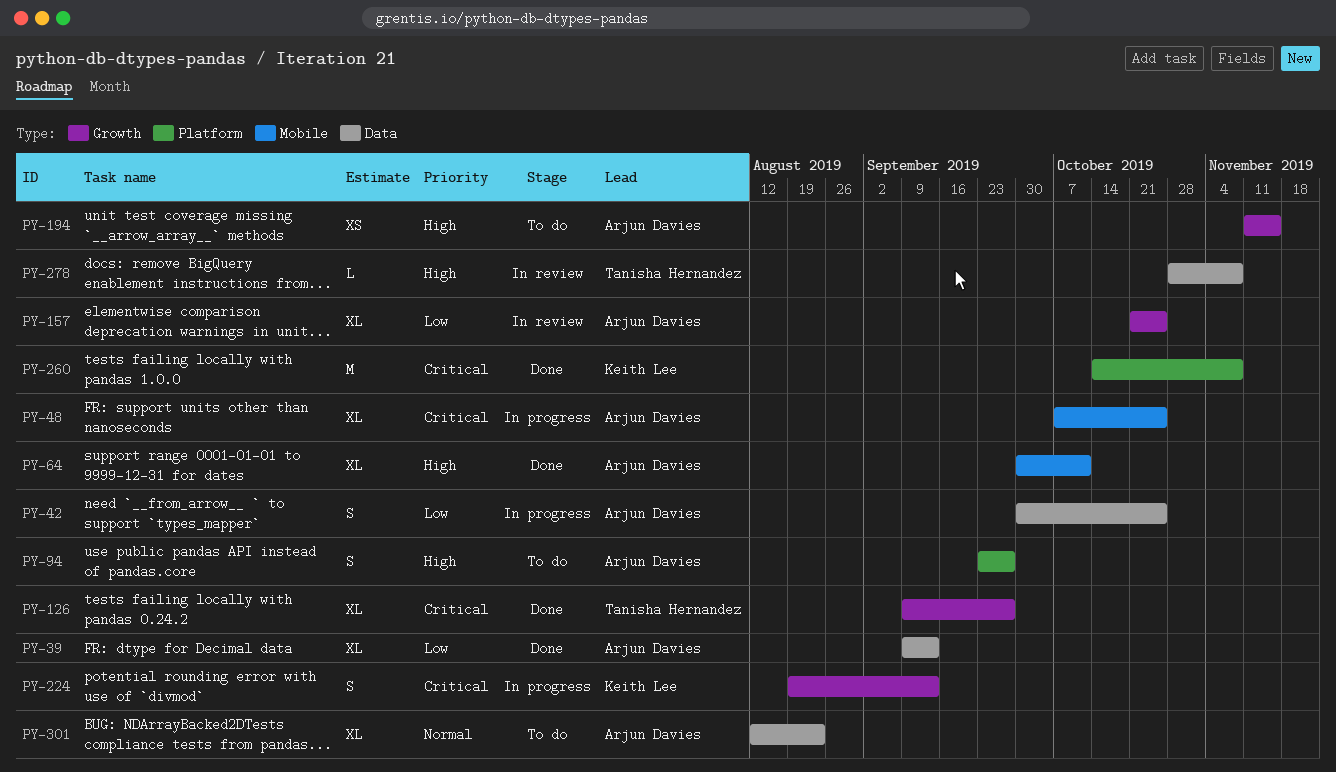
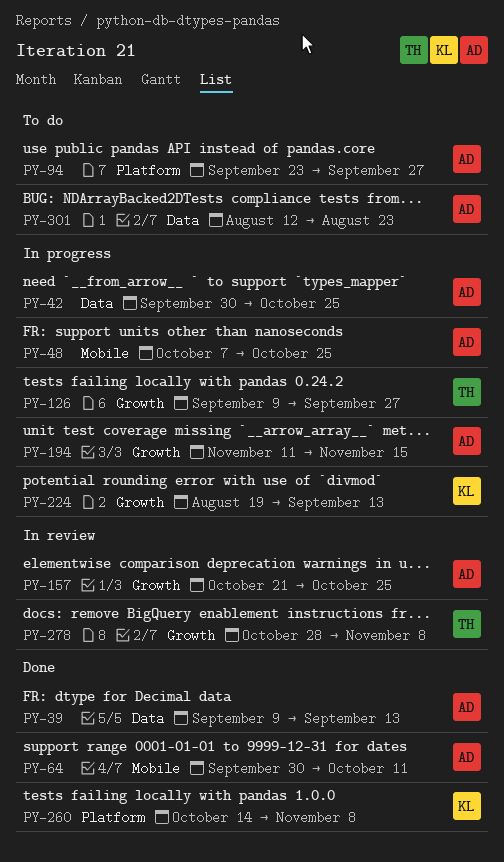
PY-126, status: Done -> In progress
PY-194, status: To do -> In progress
PY-278, label: Data -> Growth

